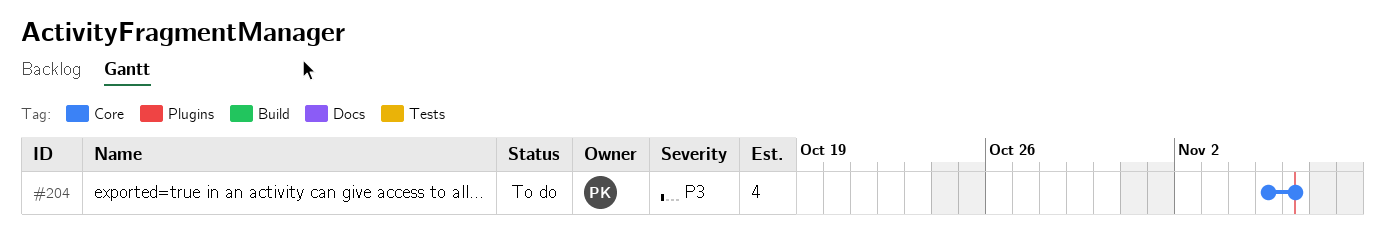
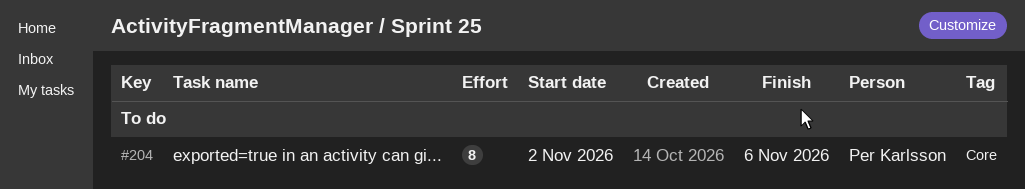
#204, estimate: 4 -> 8
#204, start: Nov 5 -> Nov 2

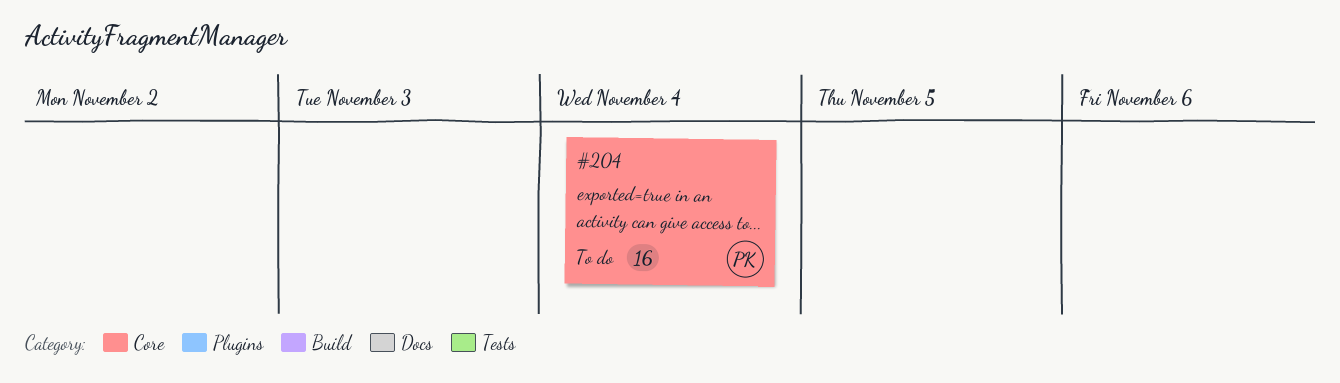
#204, estimate: 8 -> 16
#204, due: Nov 6 -> Nov 4

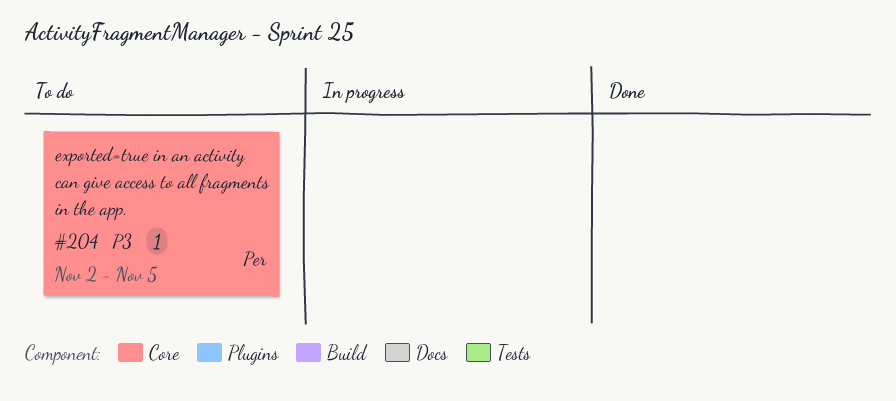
#204, estimate: 16 -> 1
#204, due: Nov 4 -> Nov 5

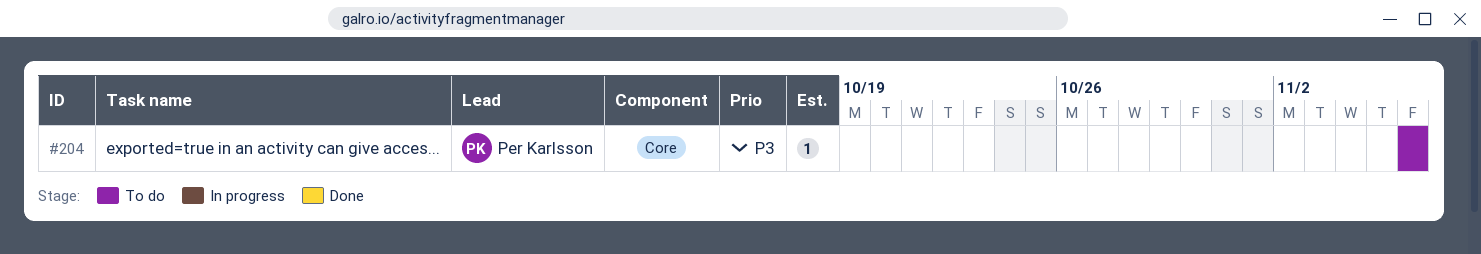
#204, start: Nov 2 -> Nov 6
#204, due: Nov 5 -> Nov 6

